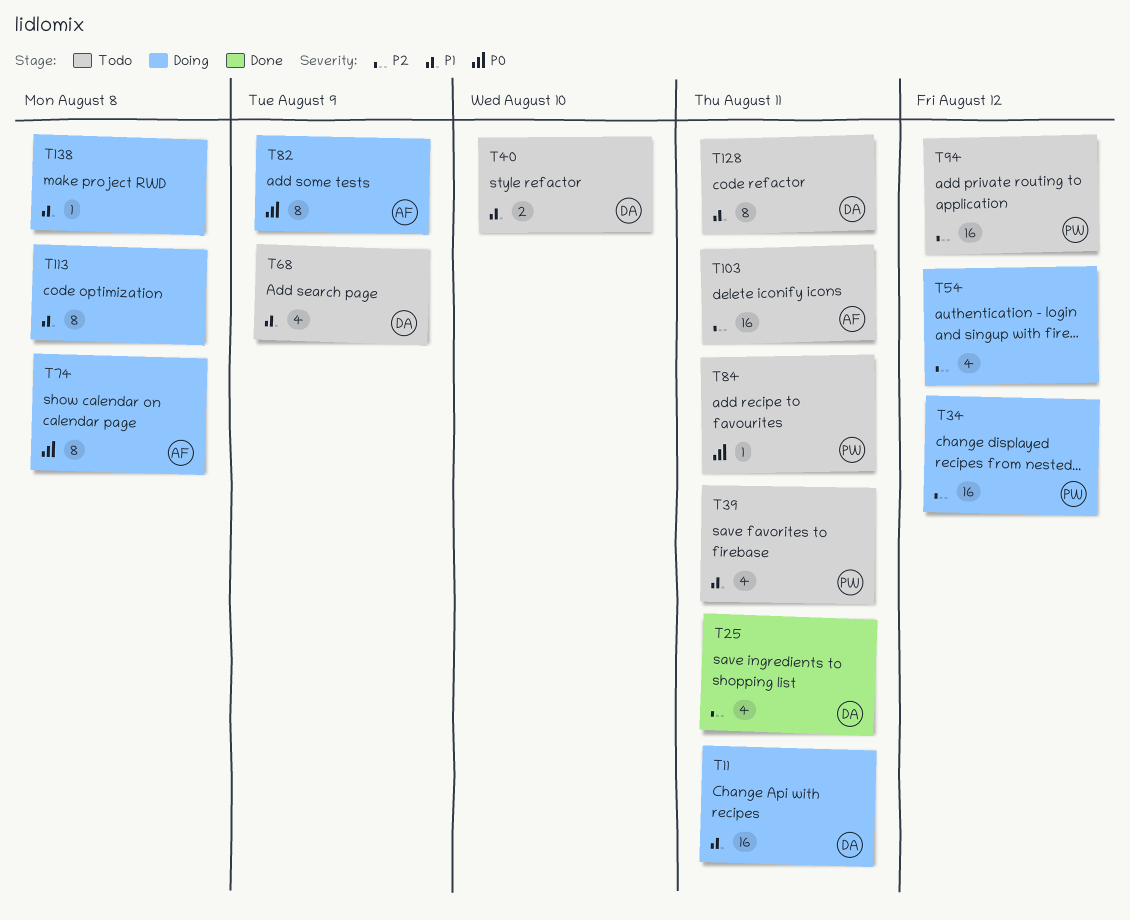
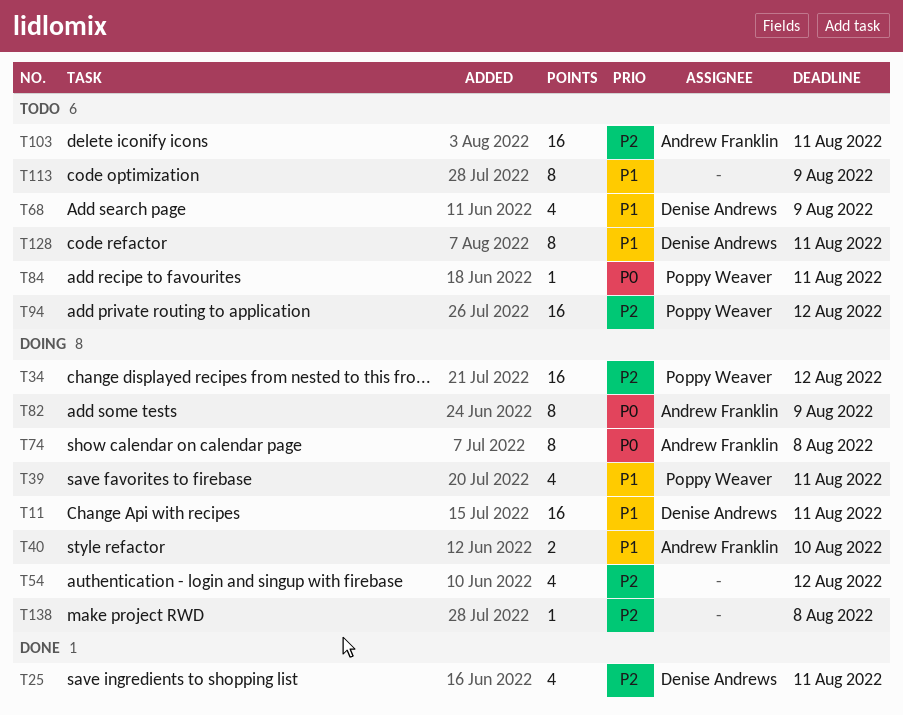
T39, status: Todo -> Doing
T40, status: Todo -> Doing
T40, owner: Denise Andrews -> Andrew Franklin
T113, status: Doing -> Todo
T113, due: Aug 8 -> Aug 9
T138, priority: P1 -> P2

